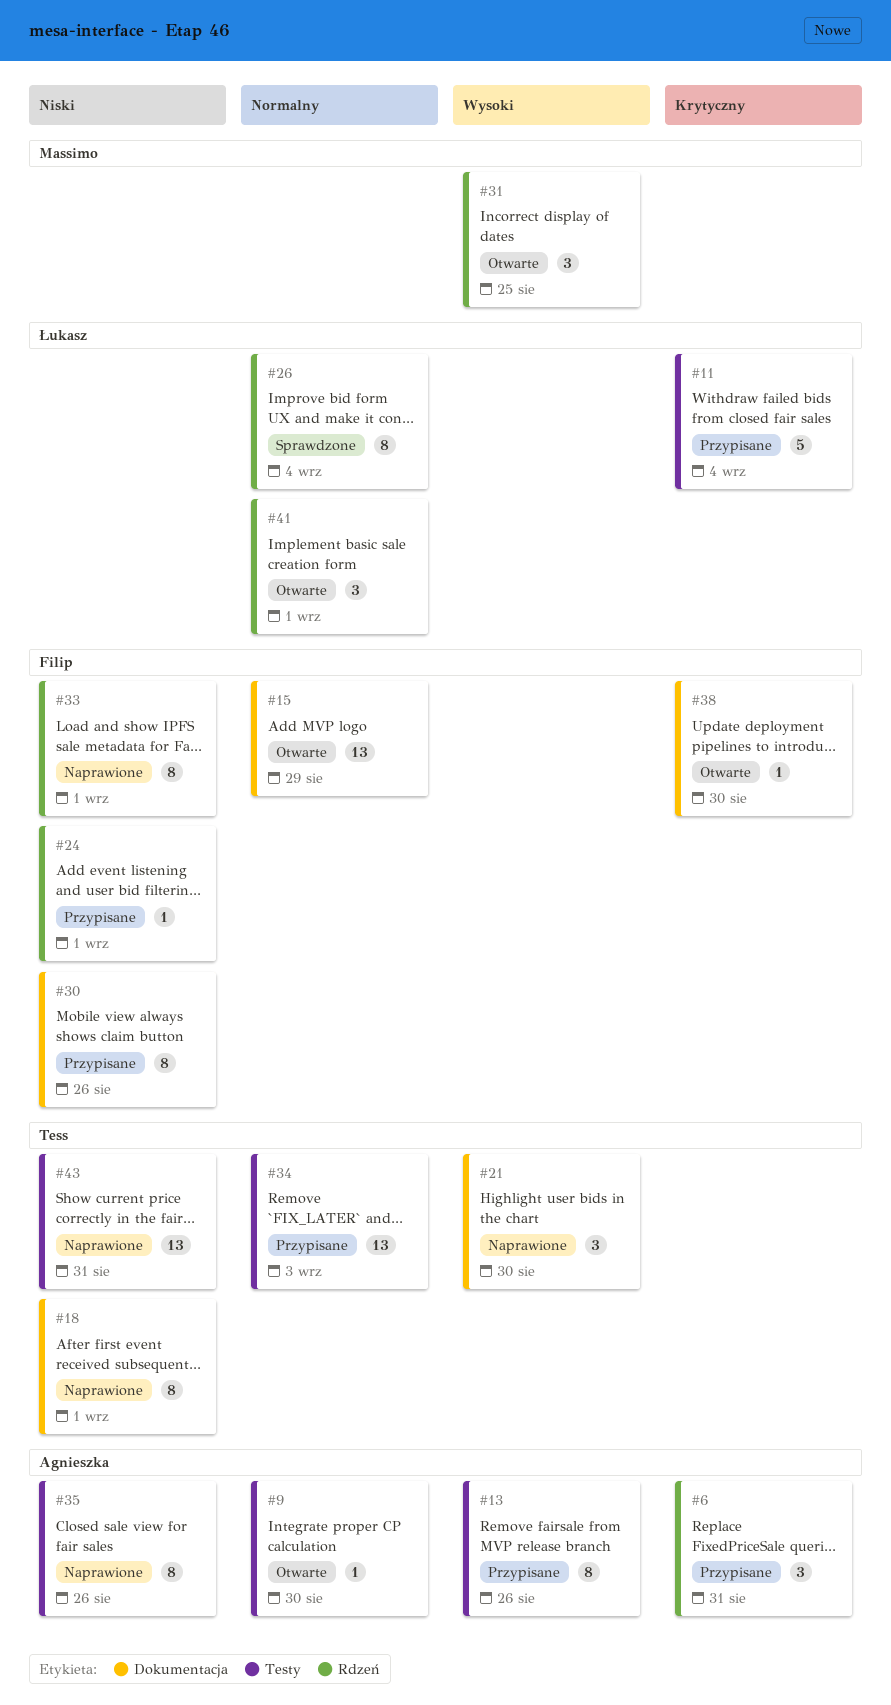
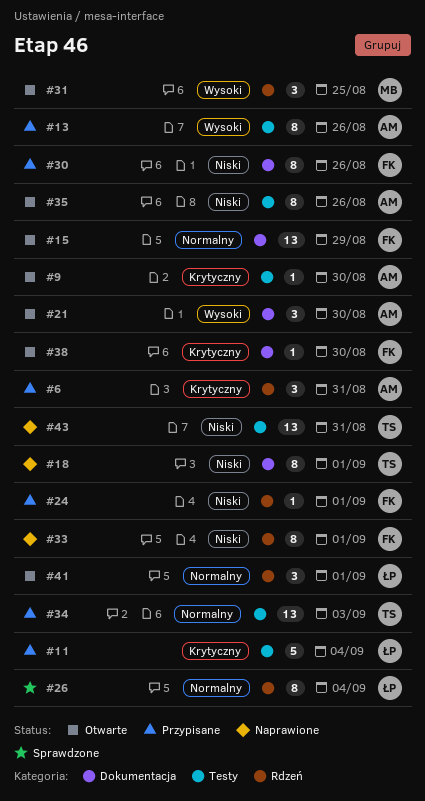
#9, priority: Normalny -> Krytyczny
#21, status: Naprawione -> Otwarte
#21, owner: Tess -> Agnieszka
#35, status: Naprawione -> Otwarte

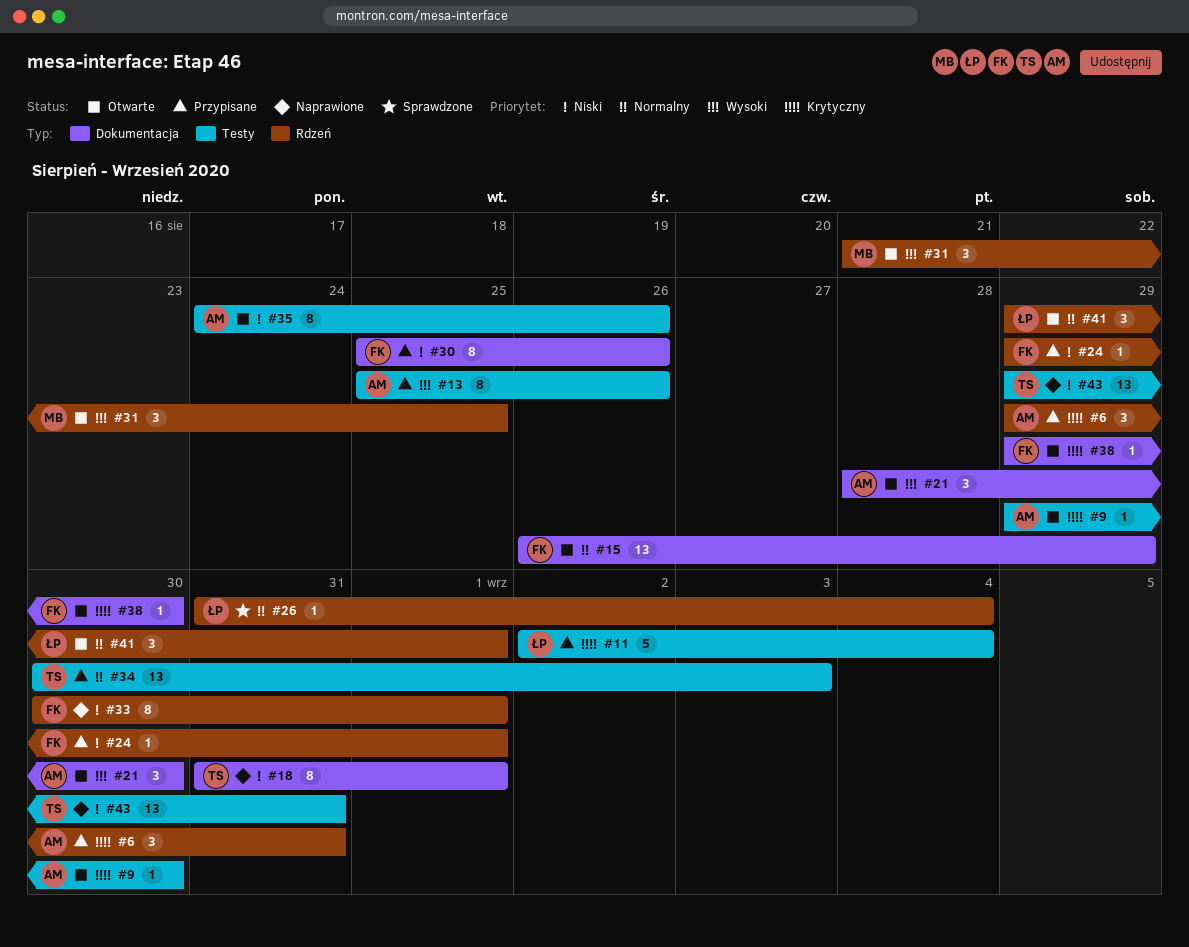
#26, estimate: 8 -> 1

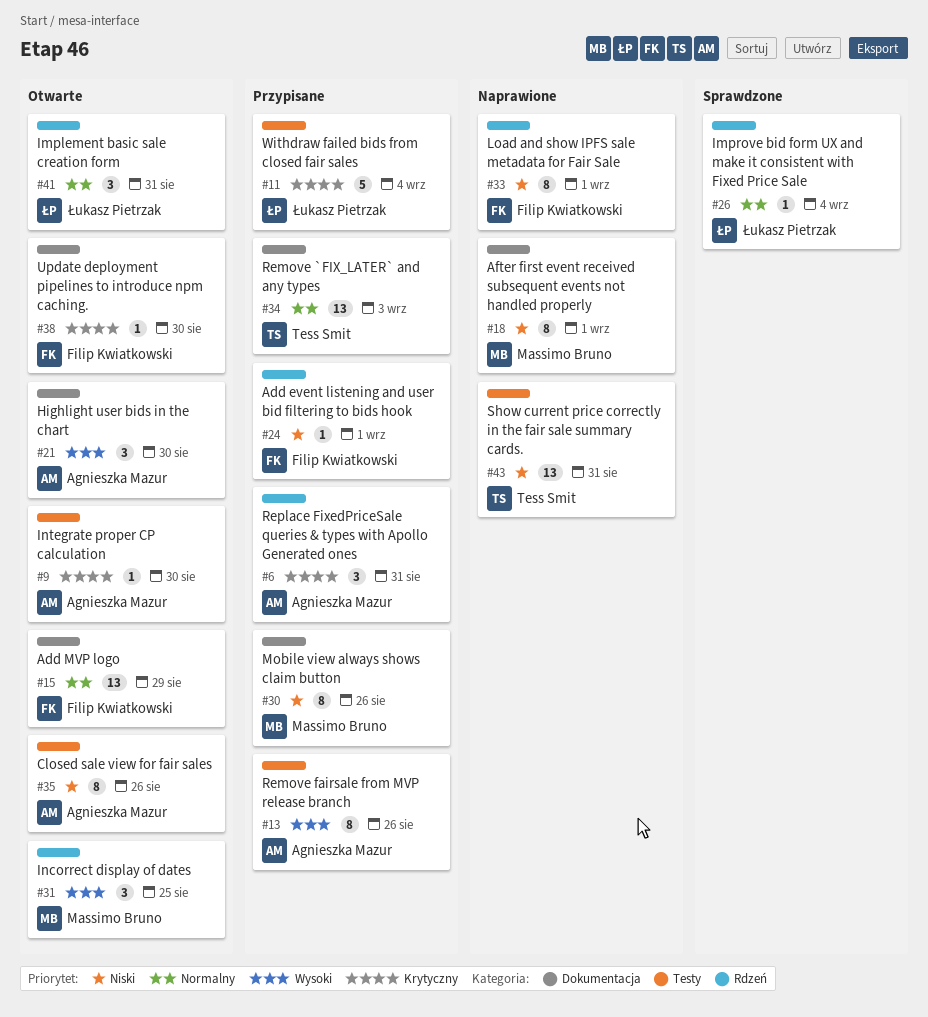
#18, owner: Tess Smit -> Massimo Bruno
#30, owner: Filip Kwiatkowski -> Massimo Bruno
#34, label: Testy -> Dokumentacja
#41, due: Sep 1 -> Aug 31

